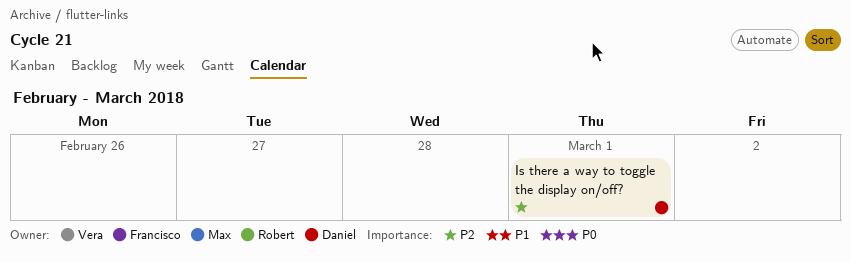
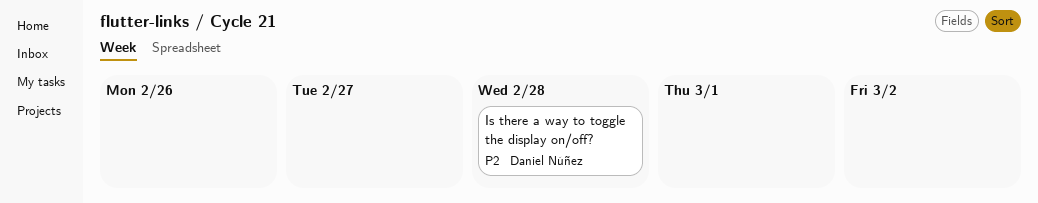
Is there a way to toggle the display on/off?, due: Mar 1 -> Feb 28

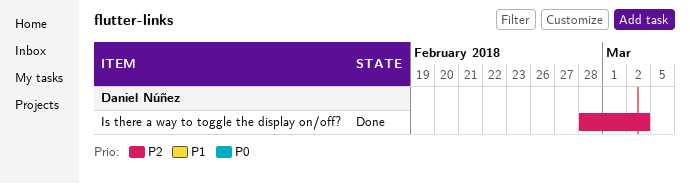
Is there a way to toggle the display on/off?, due: Feb 28 -> Mar 2

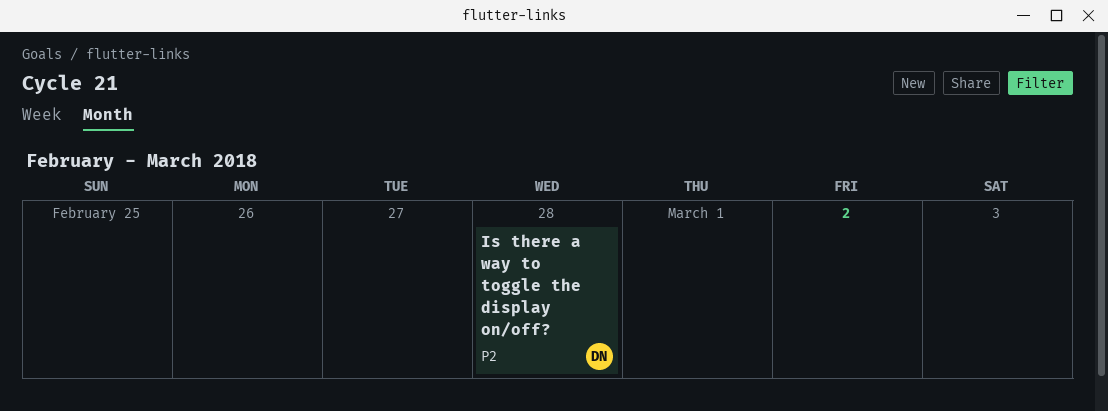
Is there a way to toggle the display on/off?, due: Mar 2 -> Feb 28

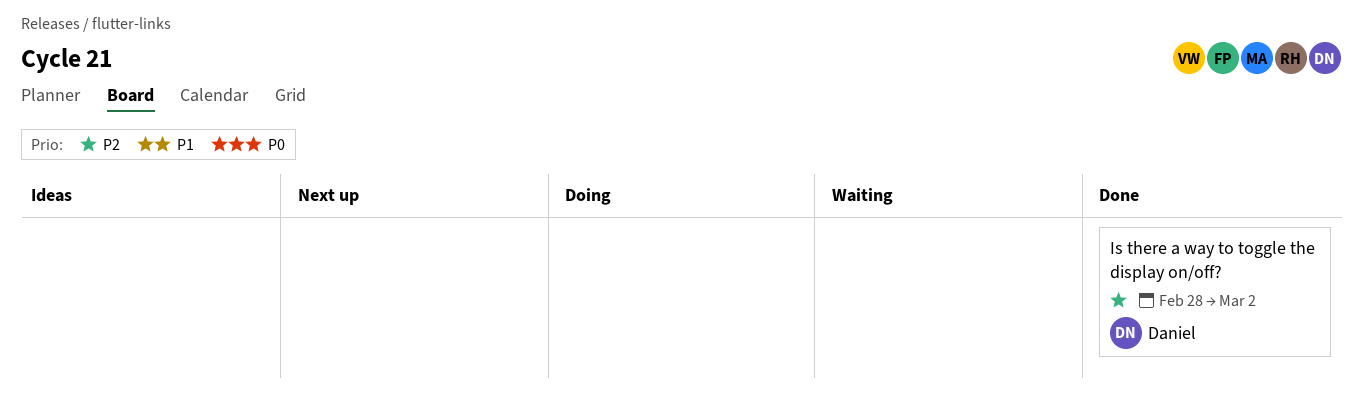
Is there a way to toggle the display on/off?, due: Feb 28 -> Mar 2

